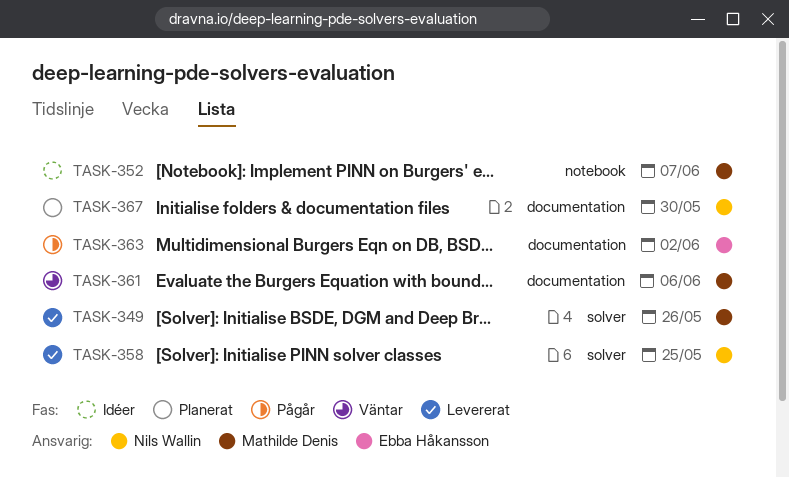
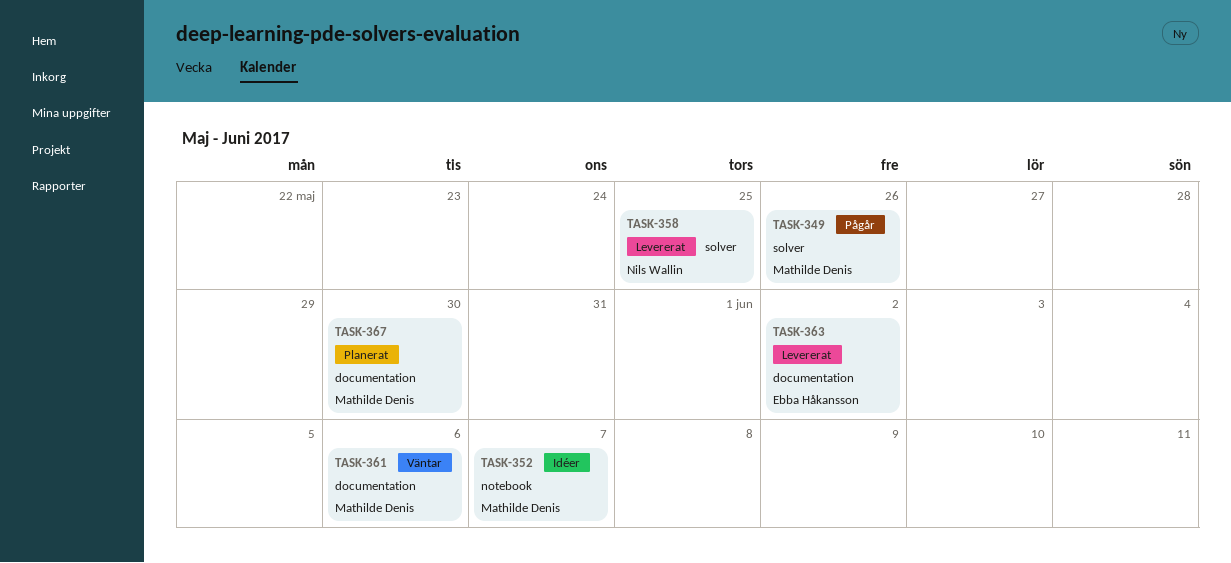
TASK-349, status: Levererat -> Pågår
TASK-363, status: Pågår -> Levererat
TASK-367, owner: Nils Wallin -> Mathilde Denis

